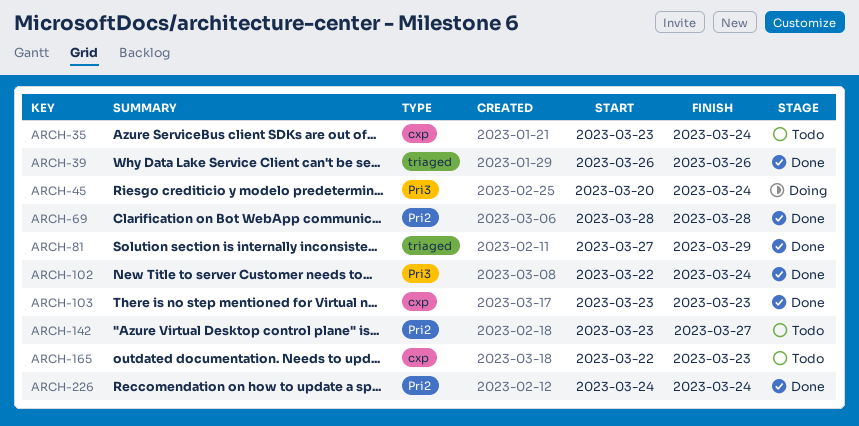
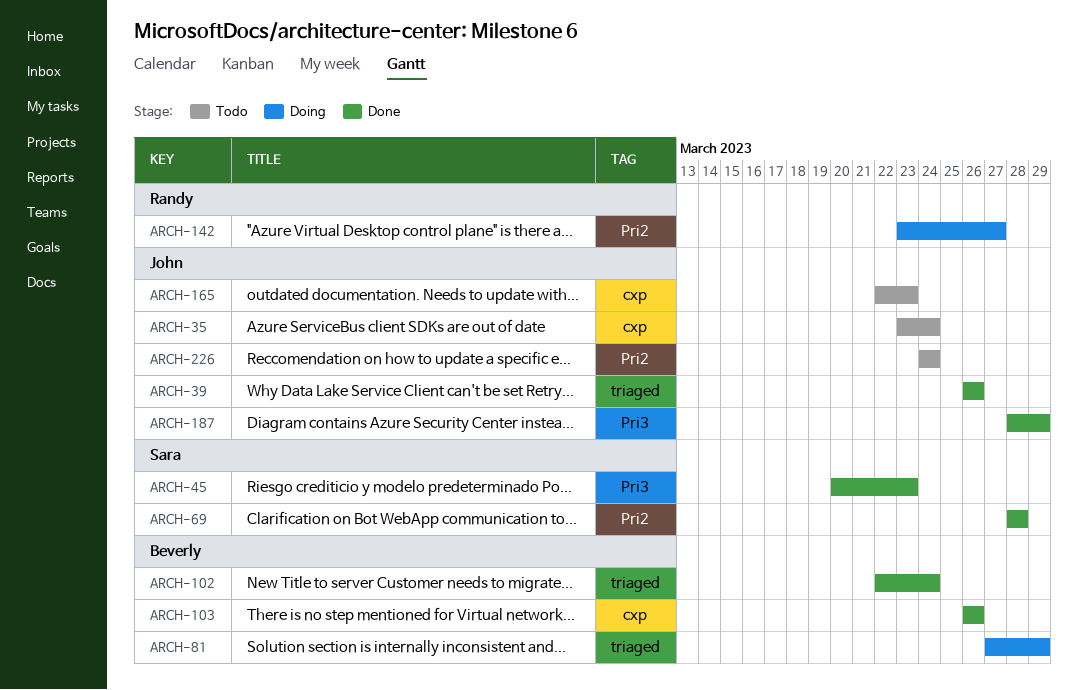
ARCH-45, status: Doing -> Done
ARCH-45, due: Mar 24 -> Mar 23
ARCH-81, status: Done -> Doing
ARCH-102, label: Pri3 -> triaged
ARCH-103, start: Mar 23 -> Mar 26
ARCH-103, due: Mar 23 -> Mar 26
ARCH-142, status: Todo -> Doing
ARCH-187: none -> present
ARCH-226, status: Done -> Todo

